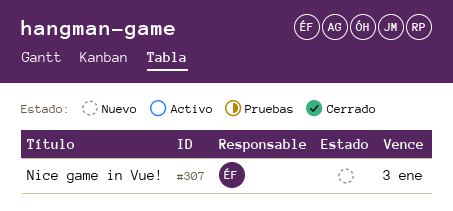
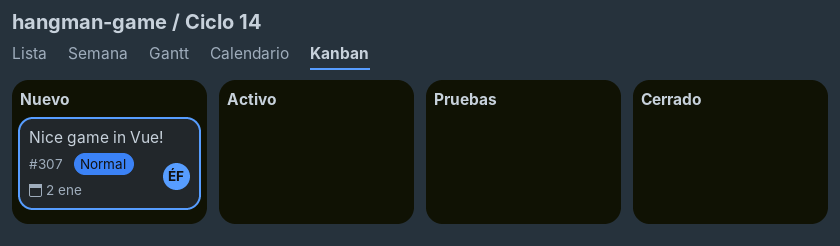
#307, due: Jan 3 -> Jan 2

